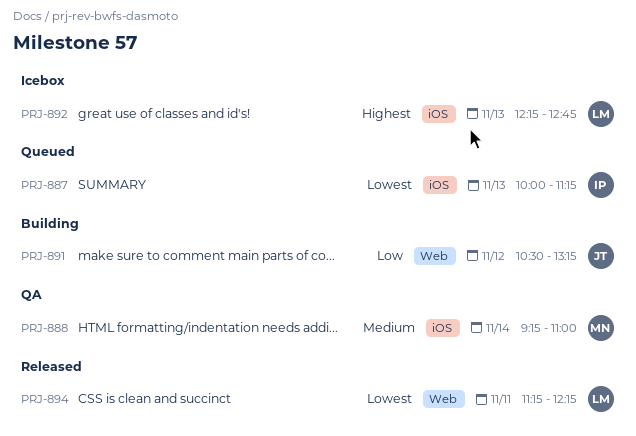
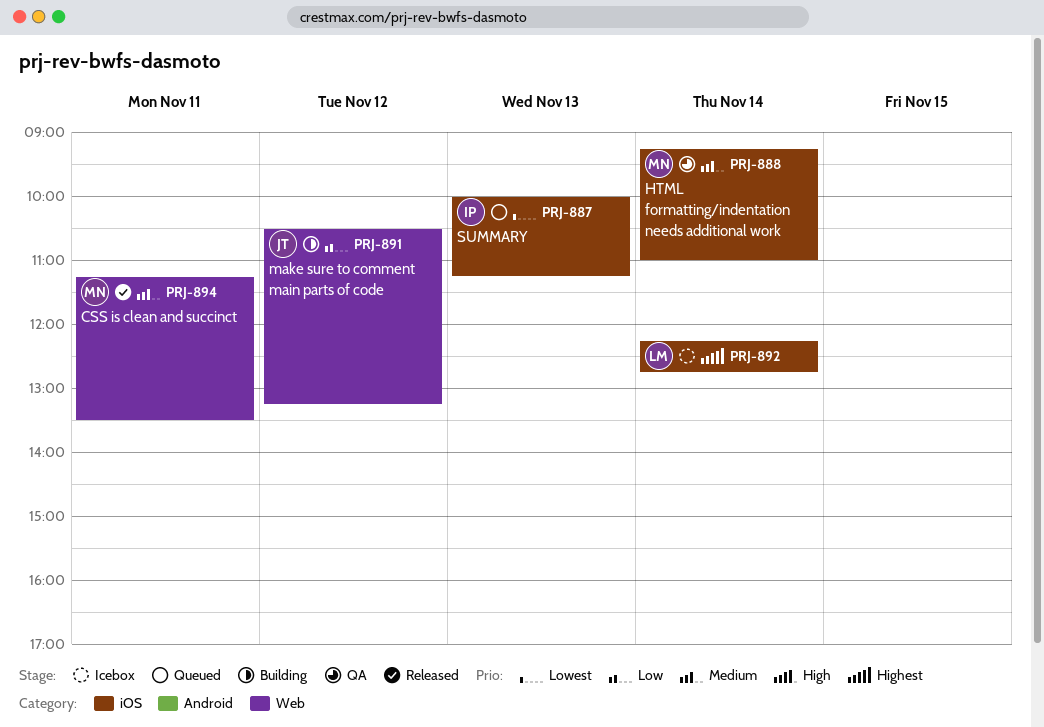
PRJ-892, day: Nov 13 -> Nov 14
PRJ-894, owner: LM -> MN
PRJ-894, priority: Lowest -> Medium
PRJ-894, ends: 12:15 -> 13:30

